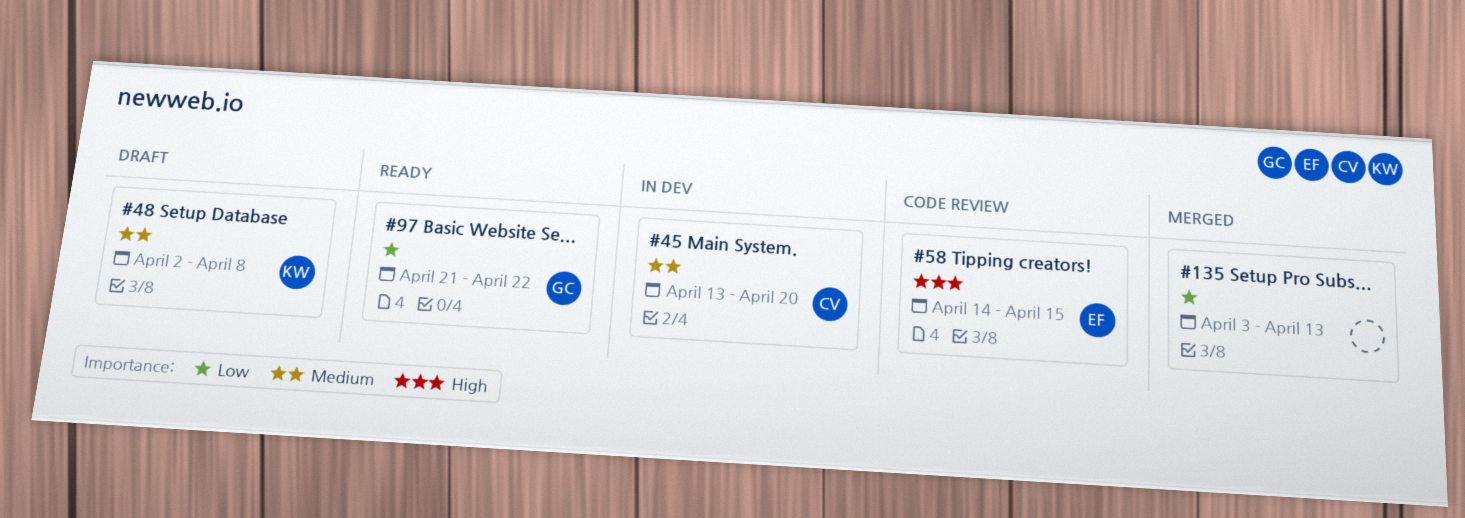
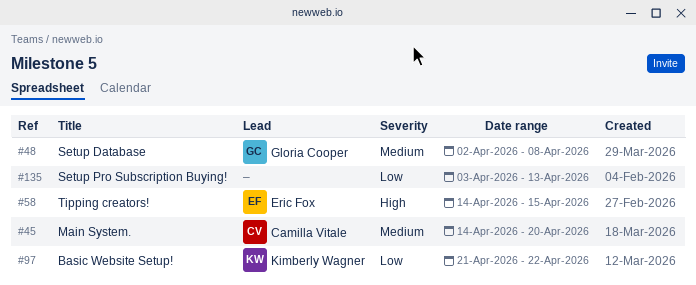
#45, start: Apr 13 -> Apr 14
#48, owner: Kimberly Wagner -> Gloria Cooper
#97, owner: Gloria Cooper -> Kimberly Wagner

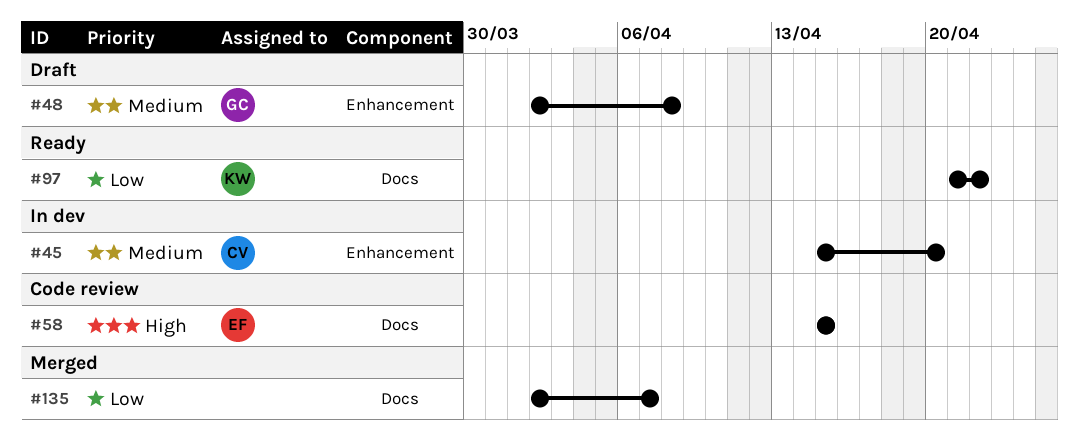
#45, start: Apr 14 -> Apr 15
#58, start: Apr 14 -> Apr 15
#135, start: Apr 3 -> Apr 2
#135, due: Apr 13 -> Apr 7

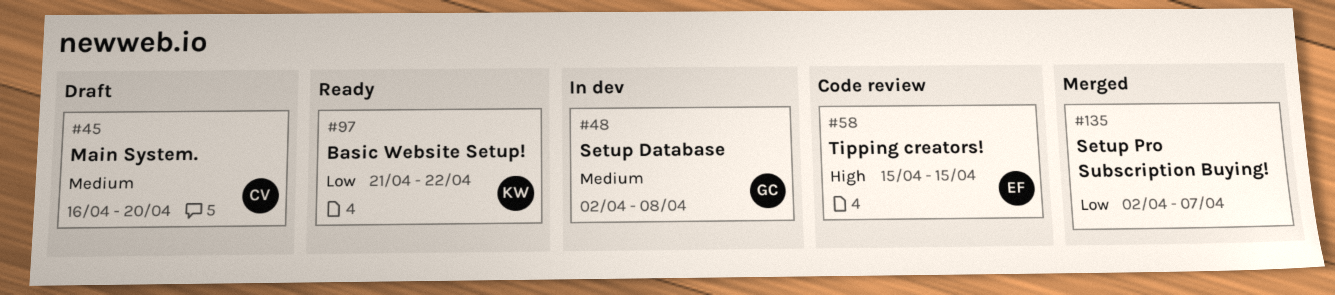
#45, status: In dev -> Draft
#45, start: Apr 15 -> Apr 16
#48, status: Draft -> In dev

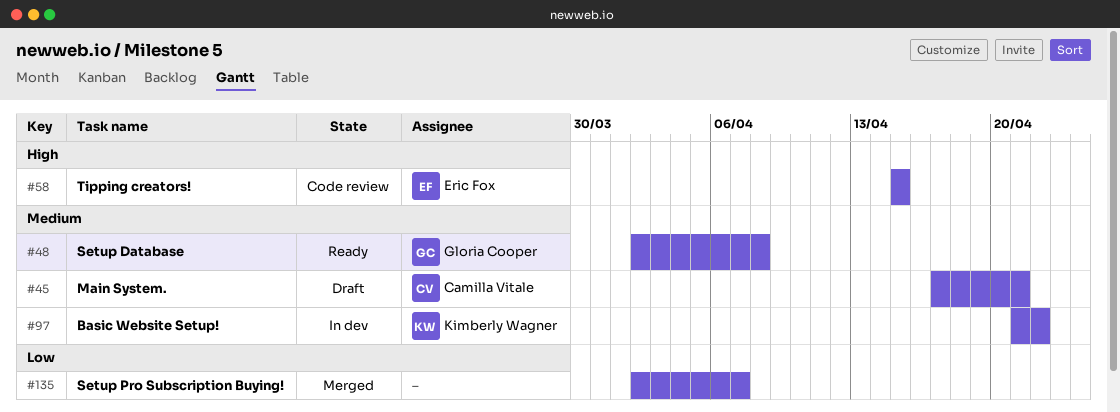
#45, start: Apr 16 -> Apr 17
#45, due: Apr 20 -> Apr 21
#48, status: In dev -> Ready
#97, status: Ready -> In dev
#97, priority: Low -> Medium

